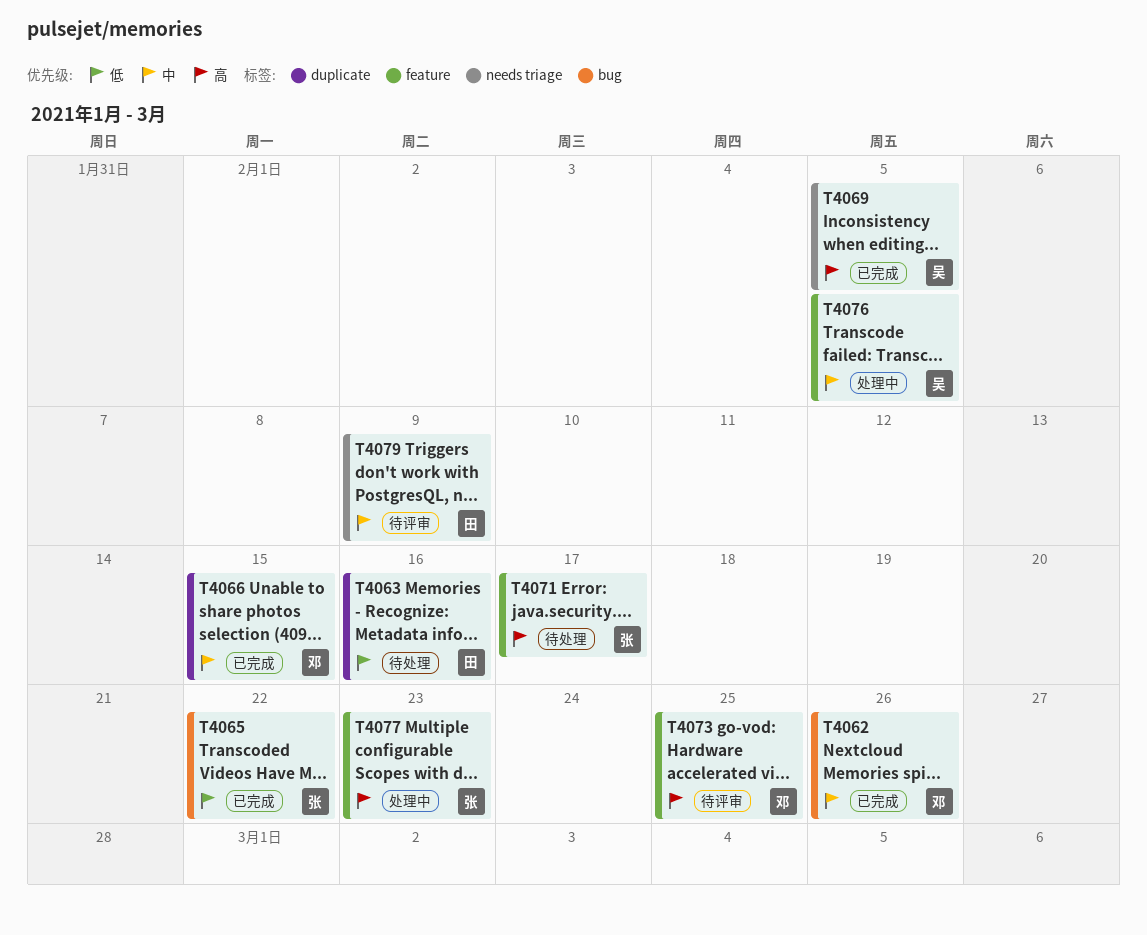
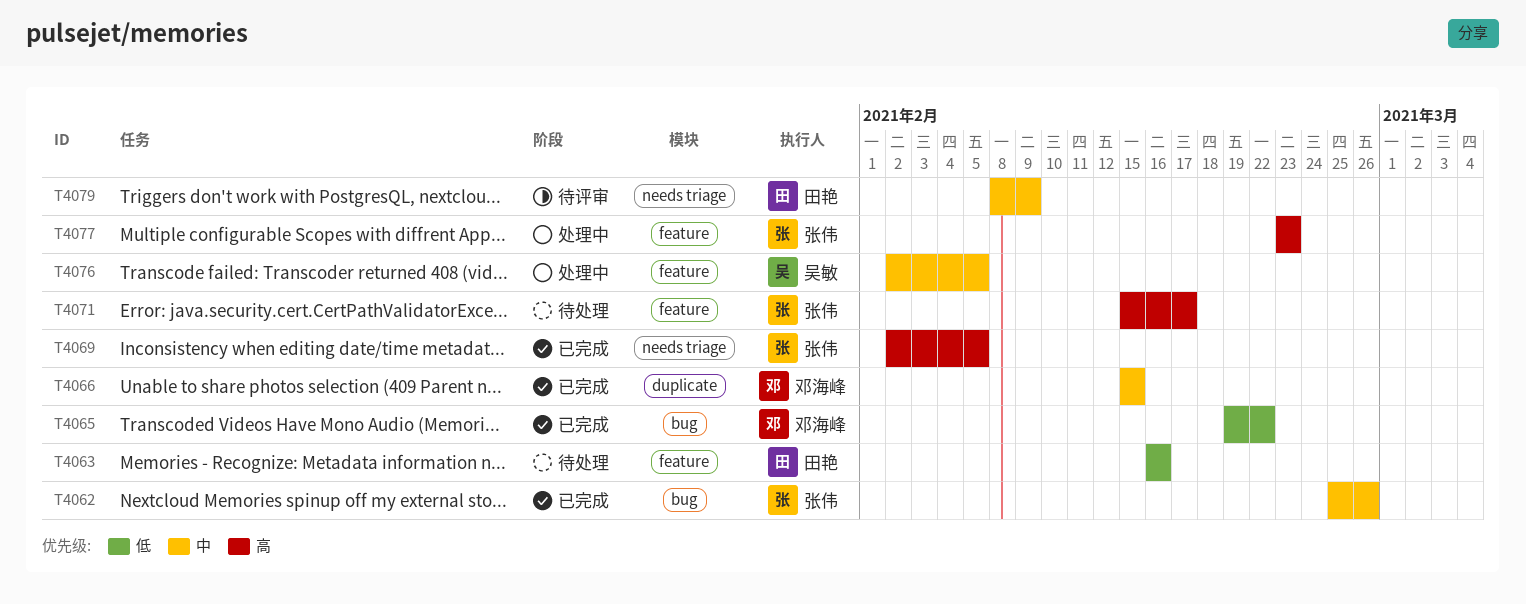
T4062, owner: 邓海峰 -> 张伟
T4063, label: duplicate -> feature
T4065, owner: 张伟 -> 邓海峰
T4069, owner: 吴敏 -> 张伟
T4073: present -> none

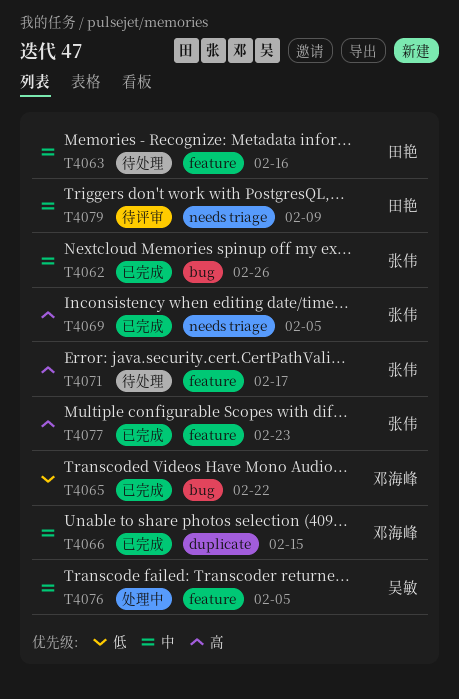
T4063, priority: 低 -> 中
T4077, status: 处理中 -> 已完成

